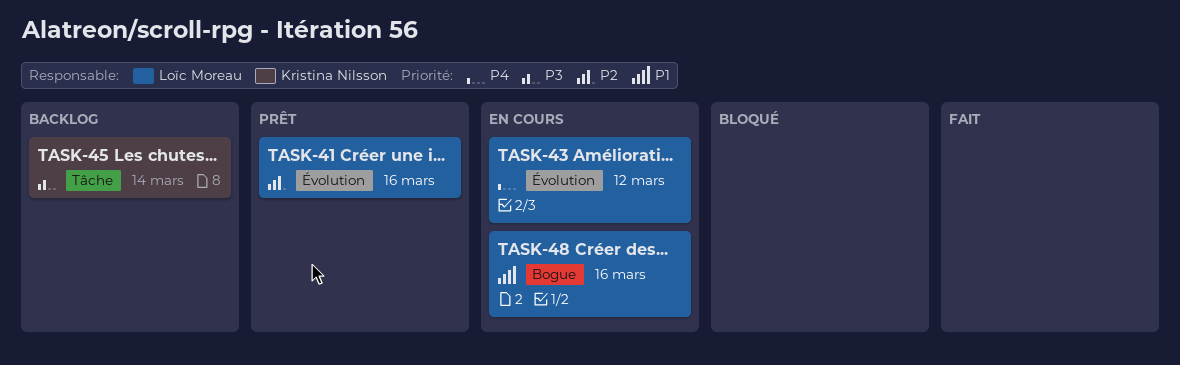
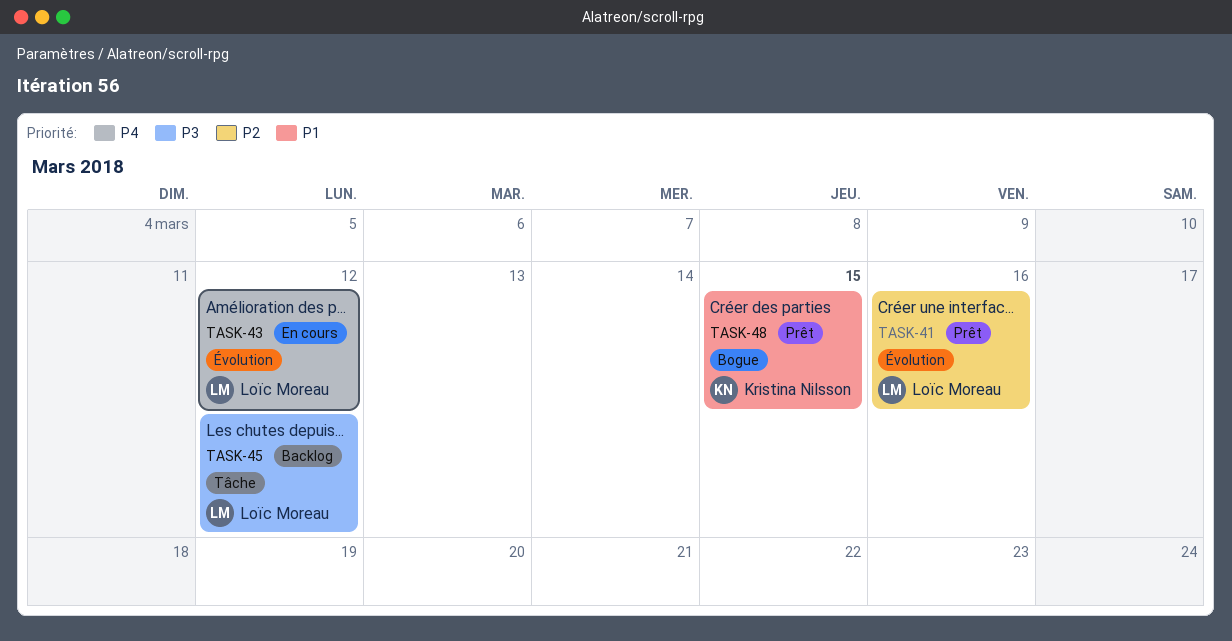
TASK-45, owner: Kristina Nilsson -> Loïc Moreau
TASK-45, due: Mar 14 -> Mar 12
TASK-48, status: En cours -> Prêt
TASK-48, owner: Loïc Moreau -> Kristina Nilsson
TASK-48, due: Mar 16 -> Mar 15

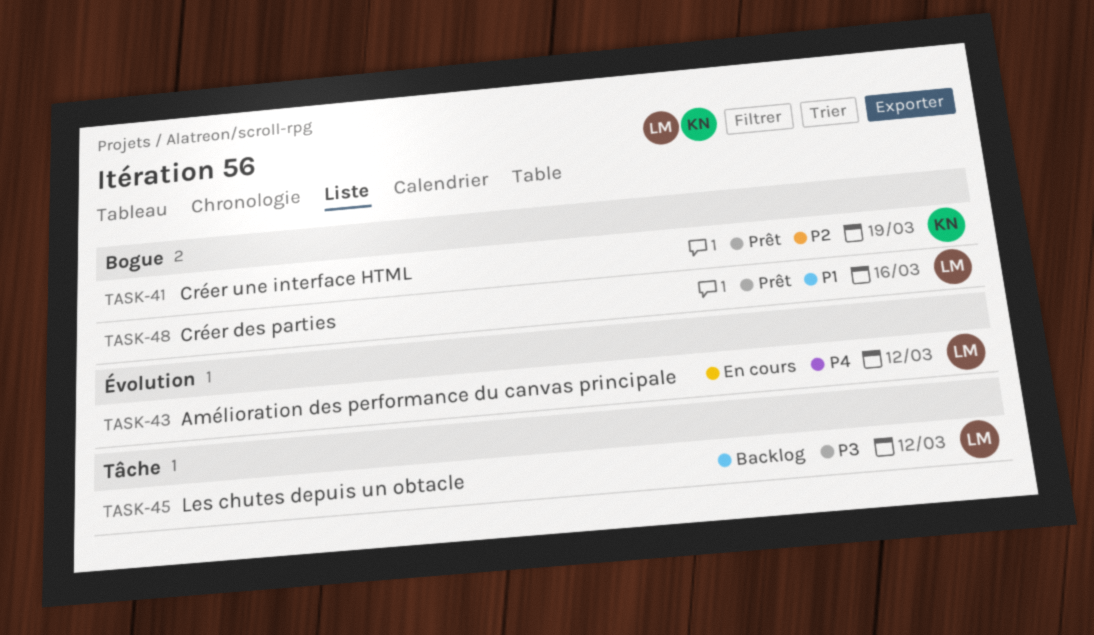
TASK-41, owner: Loïc Moreau -> Kristina Nilsson
TASK-41, label: Évolution -> Bogue
TASK-41, due: Mar 16 -> Mar 19
TASK-48, owner: Kristina Nilsson -> Loïc Moreau
TASK-48, due: Mar 15 -> Mar 16

